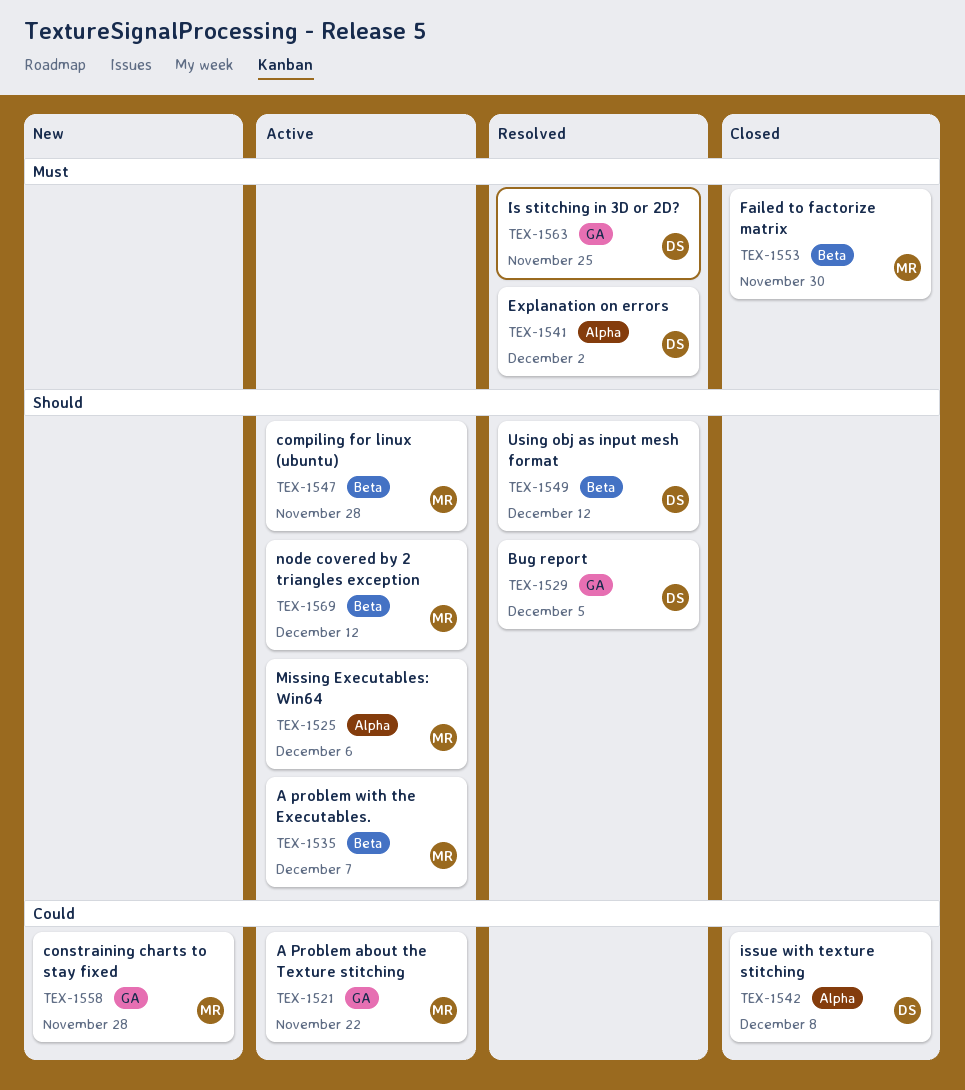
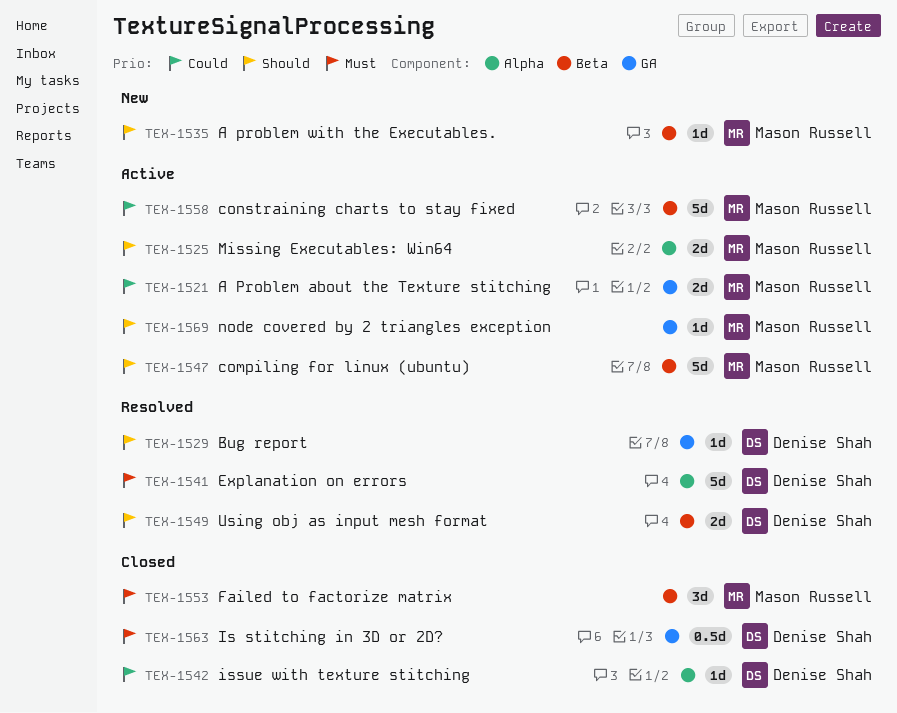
TEX-1535, status: Active -> New
TEX-1558, status: New -> Active
TEX-1558, label: GA -> Beta
TEX-1563, status: Resolved -> Closed
TEX-1569, label: Beta -> GA

